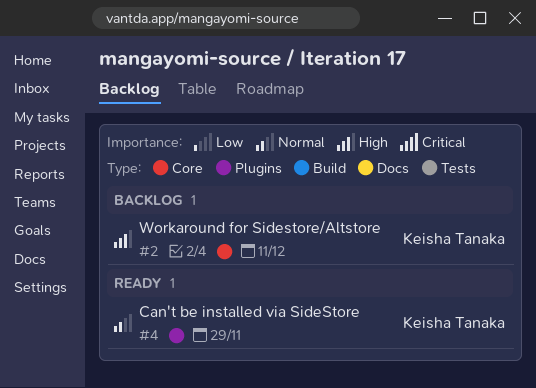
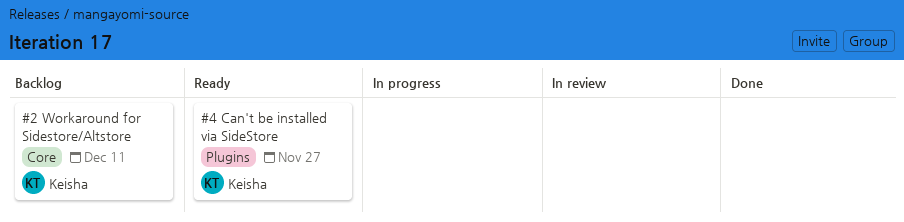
#4, due: Nov 29 -> Nov 27

